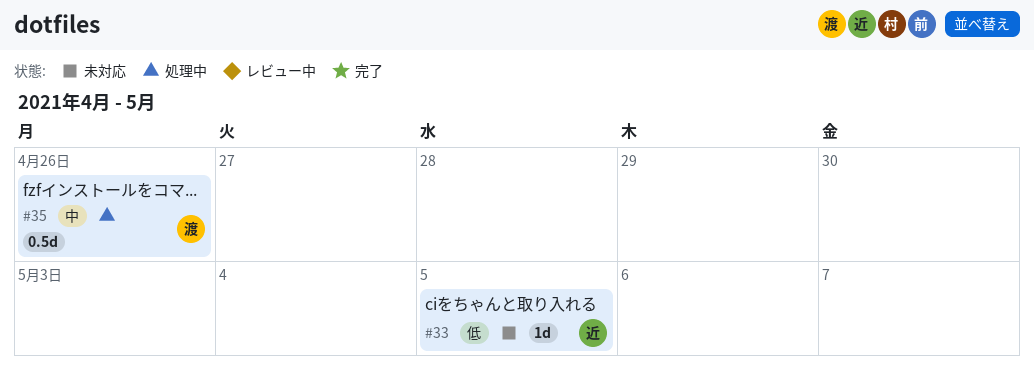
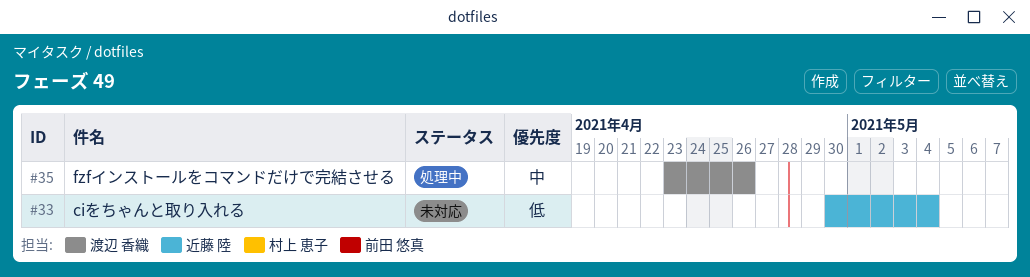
#33, due: May 5 -> May 4

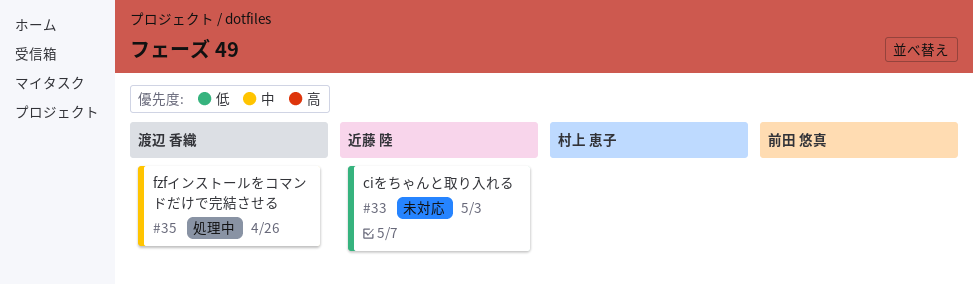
#33, due: May 4 -> May 3

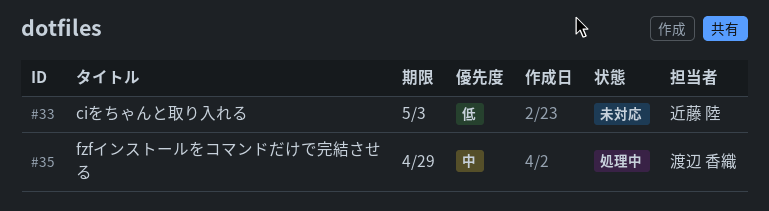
#35, due: Apr 26 -> Apr 29

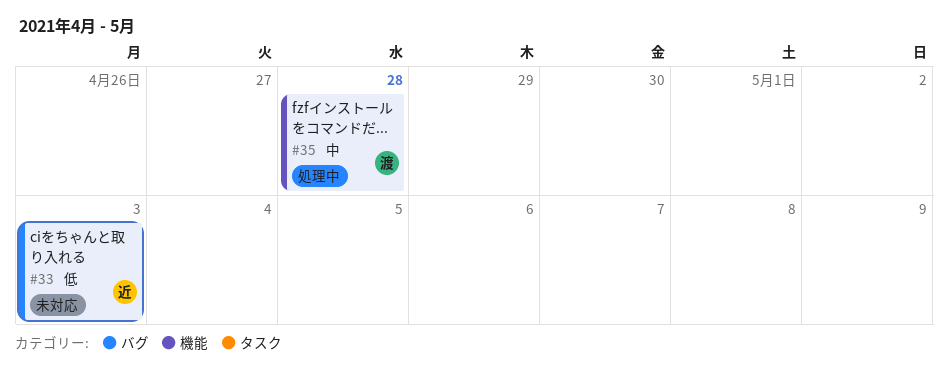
#35, due: Apr 29 -> Apr 28

